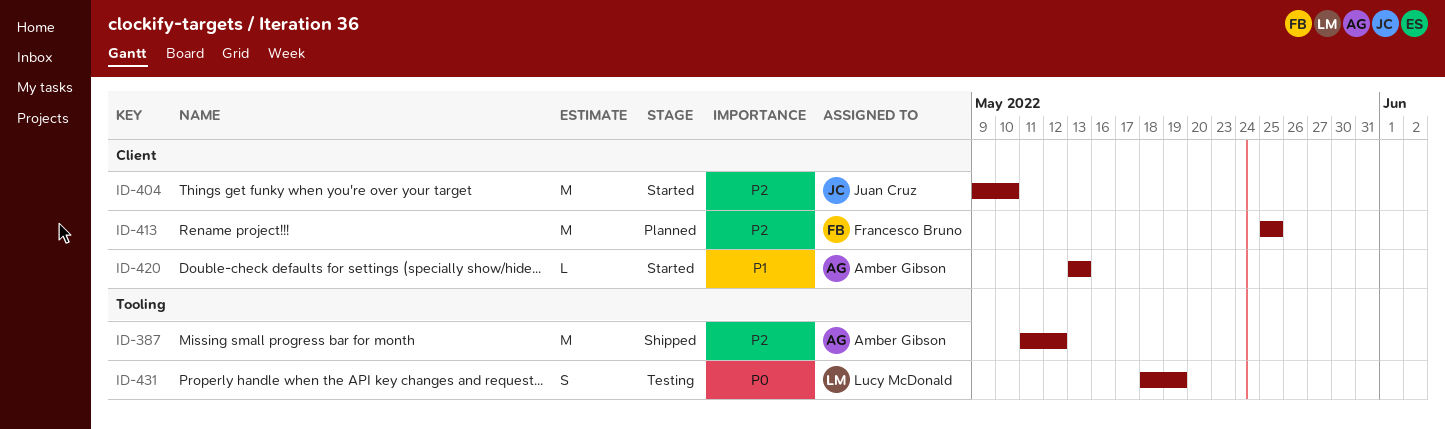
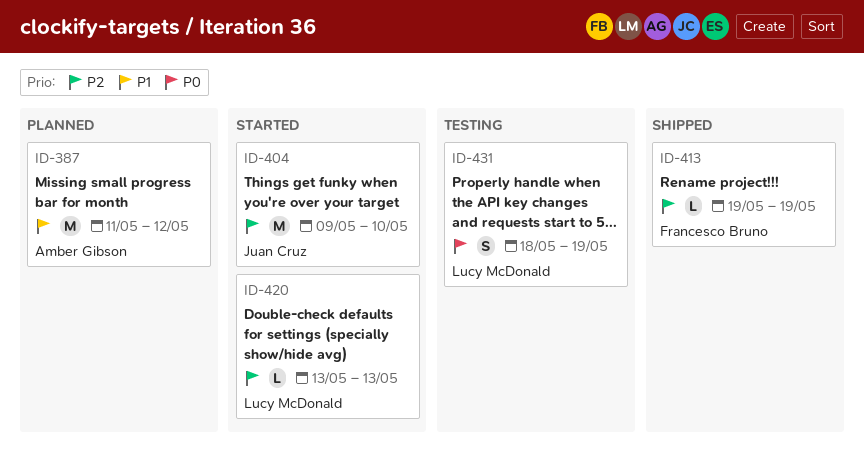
ID-387, status: Shipped -> Planned
ID-387, priority: P2 -> P1
ID-413, status: Planned -> Shipped
ID-413, estimate: M -> L
ID-413, start: May 25 -> May 19
ID-413, due: May 25 -> May 19
ID-420, owner: Amber Gibson -> Lucy McDonald
ID-420, priority: P1 -> P2

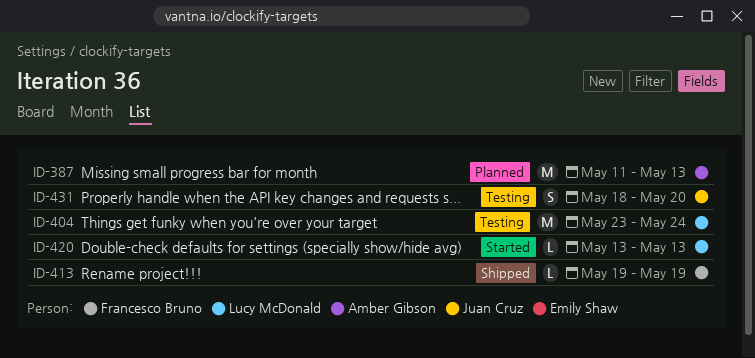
ID-387, due: May 12 -> May 13
ID-404, status: Started -> Testing
ID-404, owner: Juan Cruz -> Lucy McDonald
ID-404, start: May 9 -> May 23
ID-404, due: May 10 -> May 24
ID-431, owner: Lucy McDonald -> Juan Cruz
ID-431, due: May 19 -> May 20

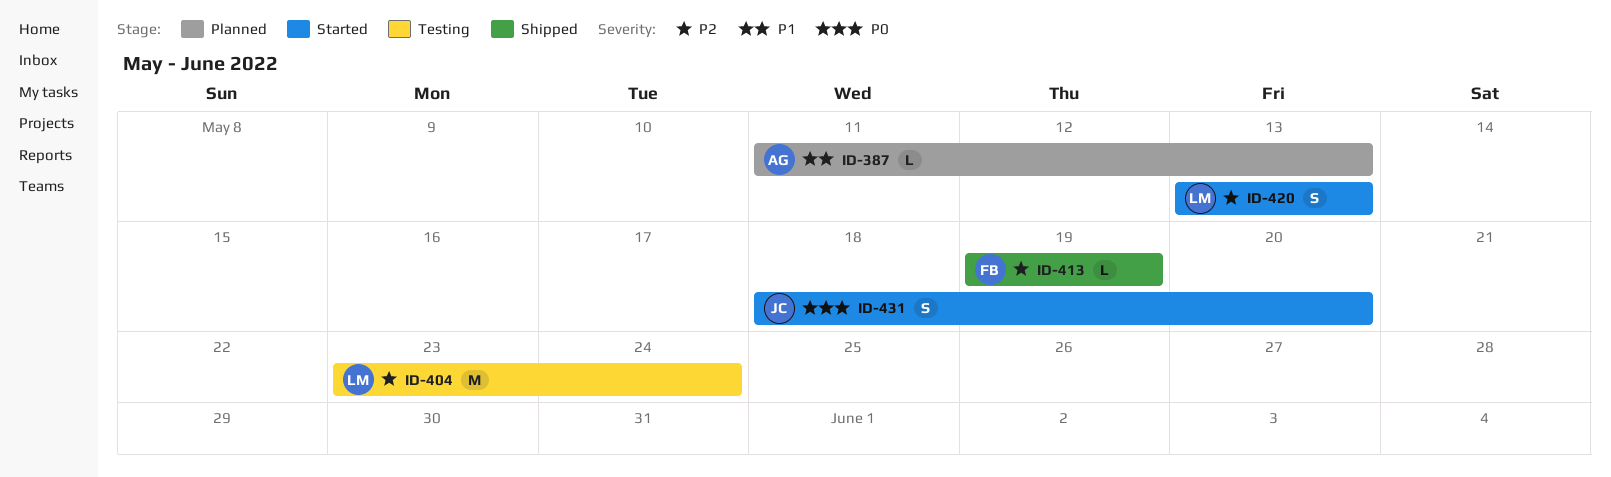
ID-387, estimate: M -> L
ID-420, estimate: L -> S
ID-431, status: Testing -> Started

